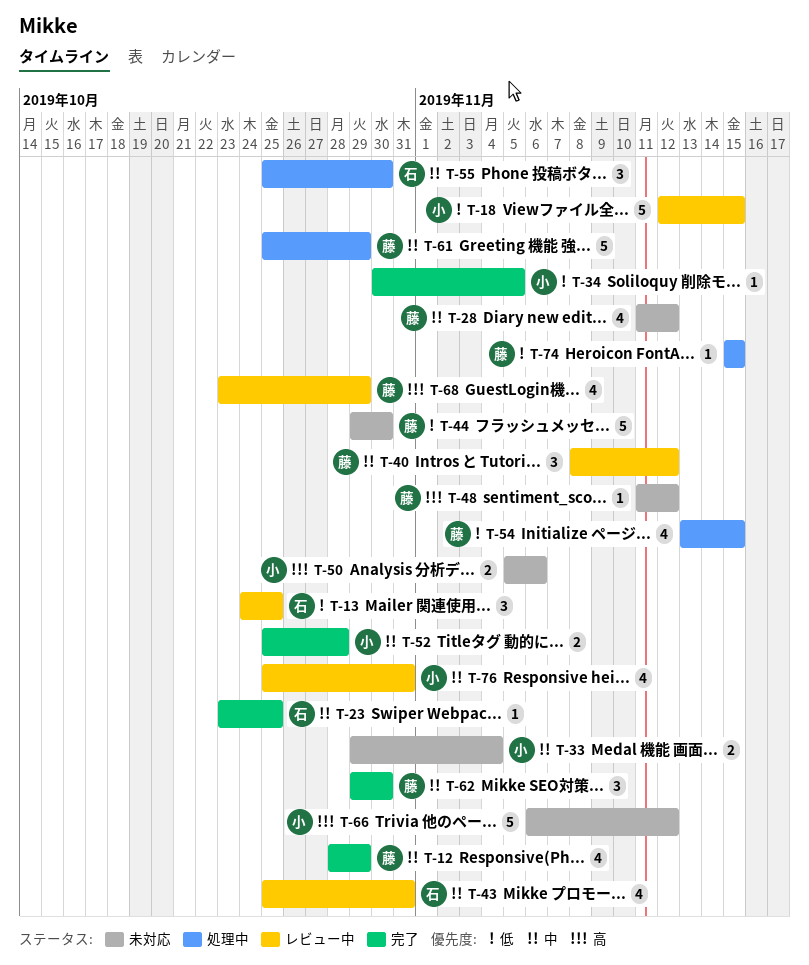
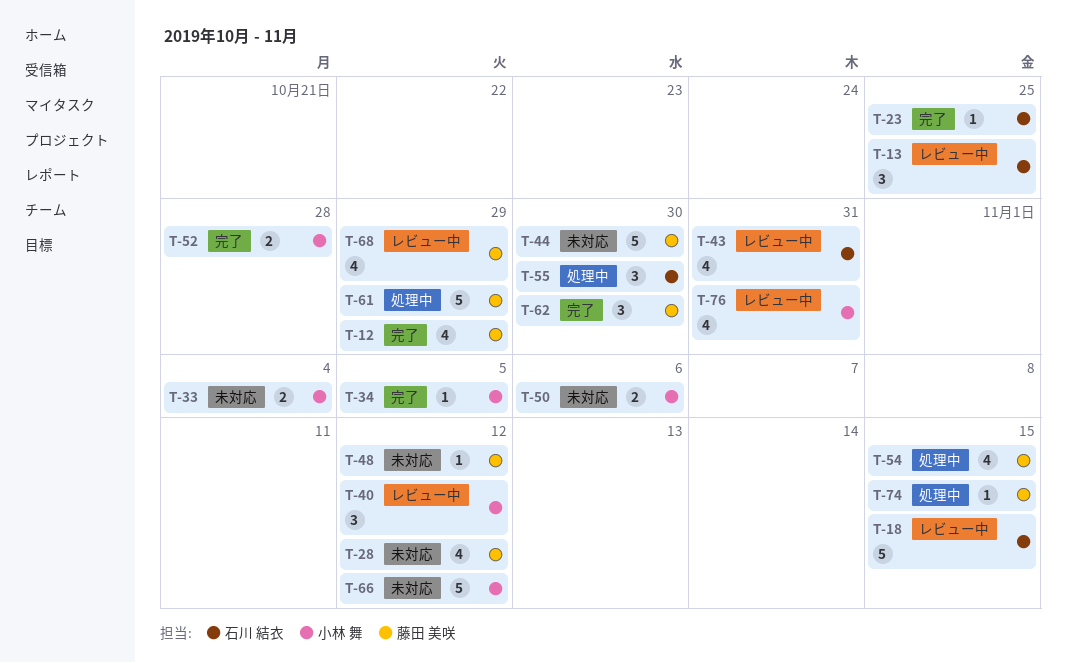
T-18, owner: 小林 舞 -> 石川 結衣
T-40, owner: 藤田 美咲 -> 小林 舞

